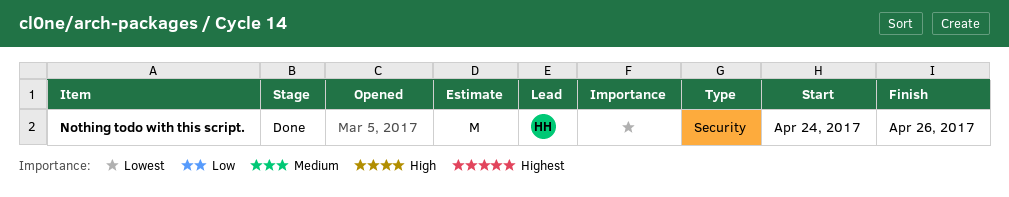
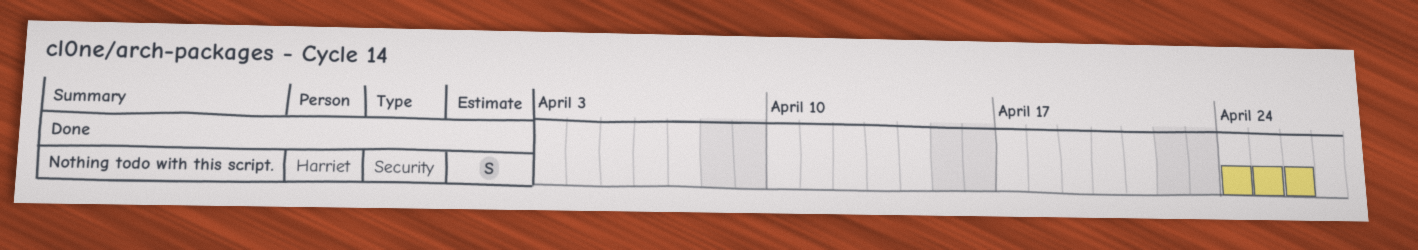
Nothing todo with this script., estimate: M -> S

